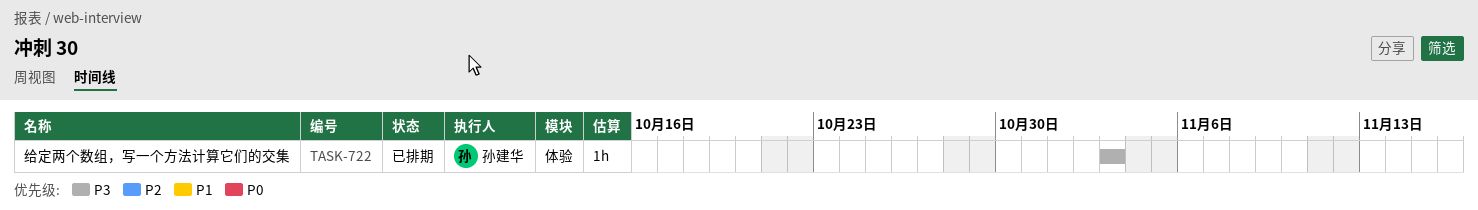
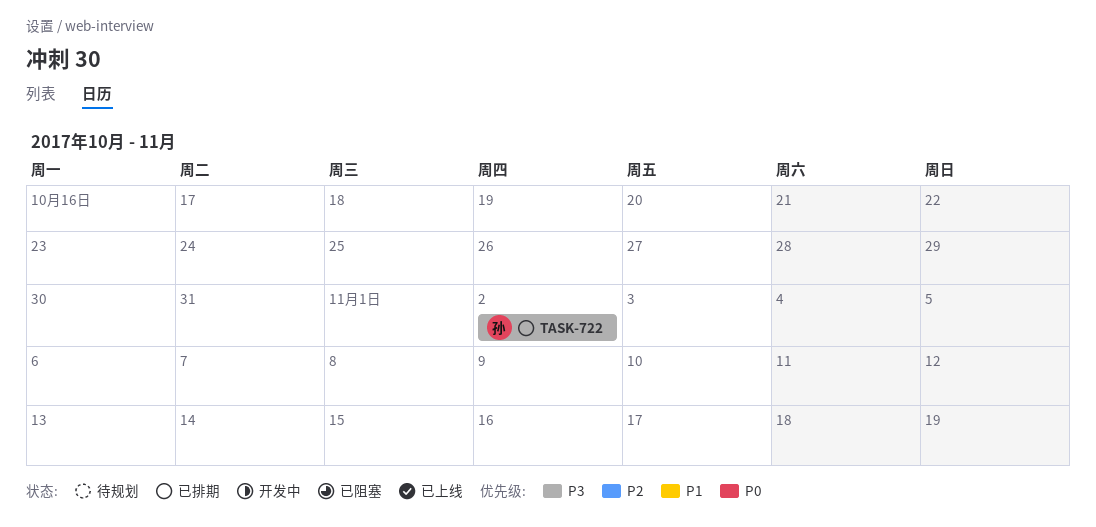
TASK-722, start: Nov 3 -> Nov 2
TASK-722, due: Nov 3 -> Nov 2

